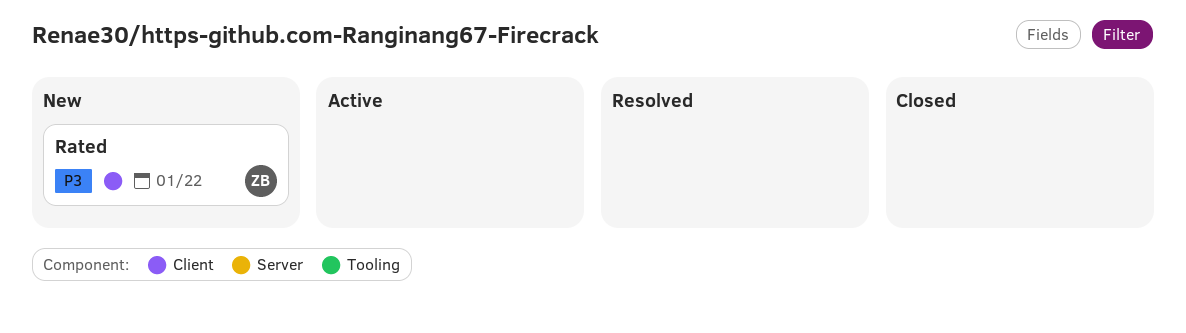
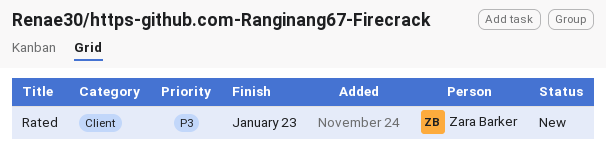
Rated, due: Jan 22 -> Jan 23

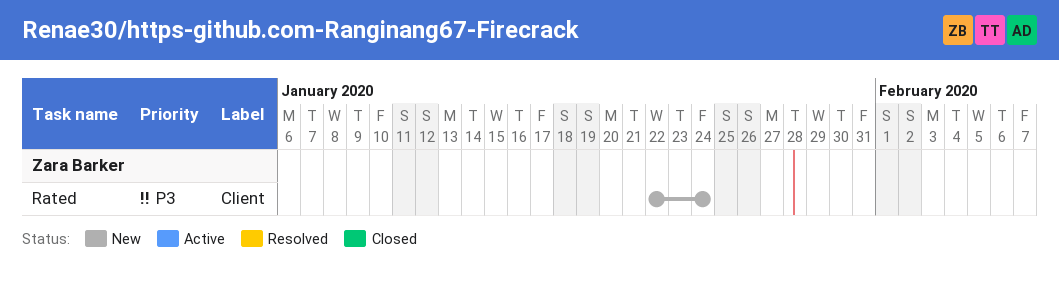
Rated, due: Jan 23 -> Jan 24

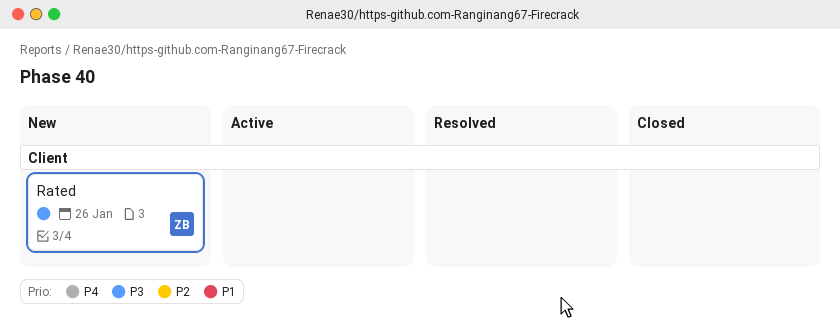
Rated, due: Jan 24 -> Jan 26

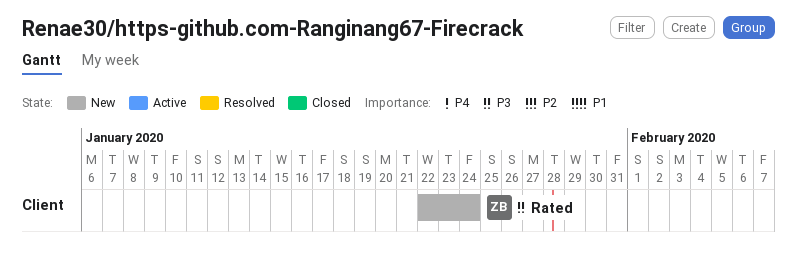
Rated, due: Jan 26 -> Jan 24

